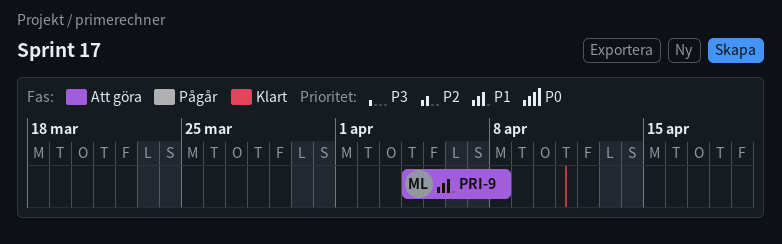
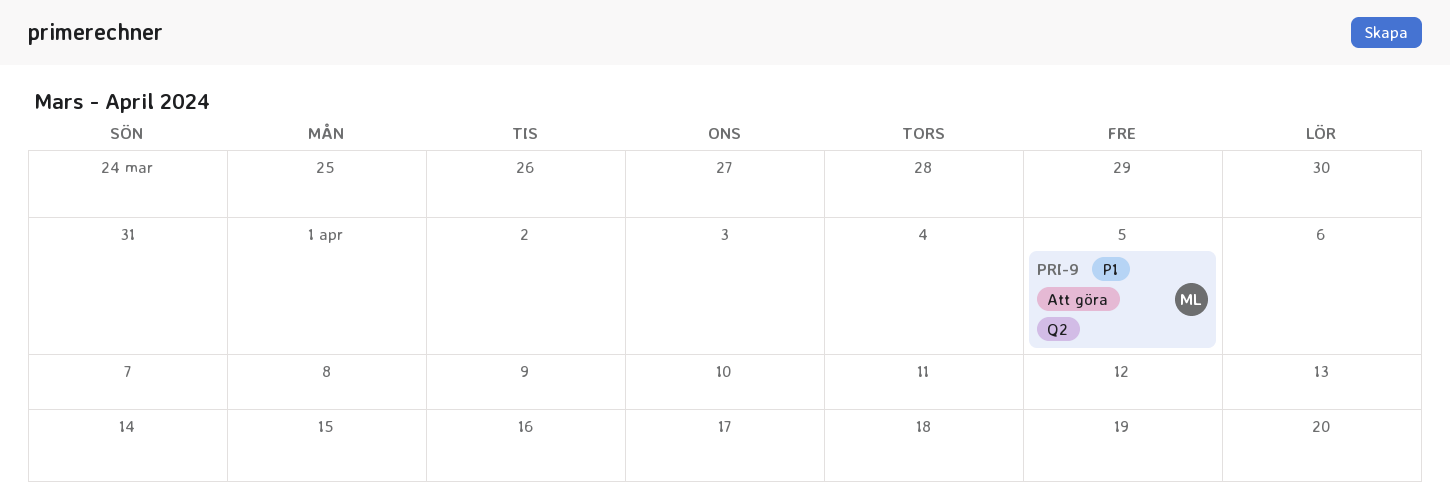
PRI-9, due: Apr 8 -> Apr 5

